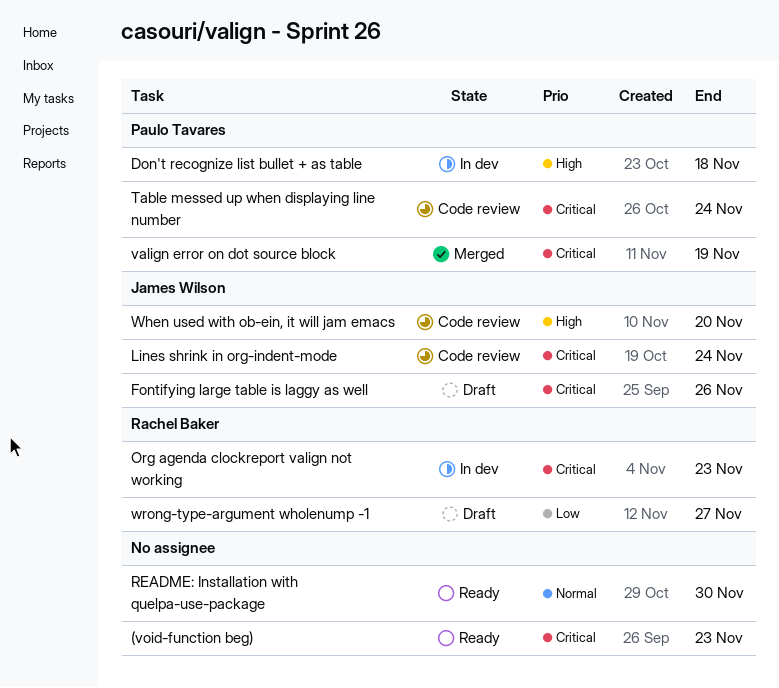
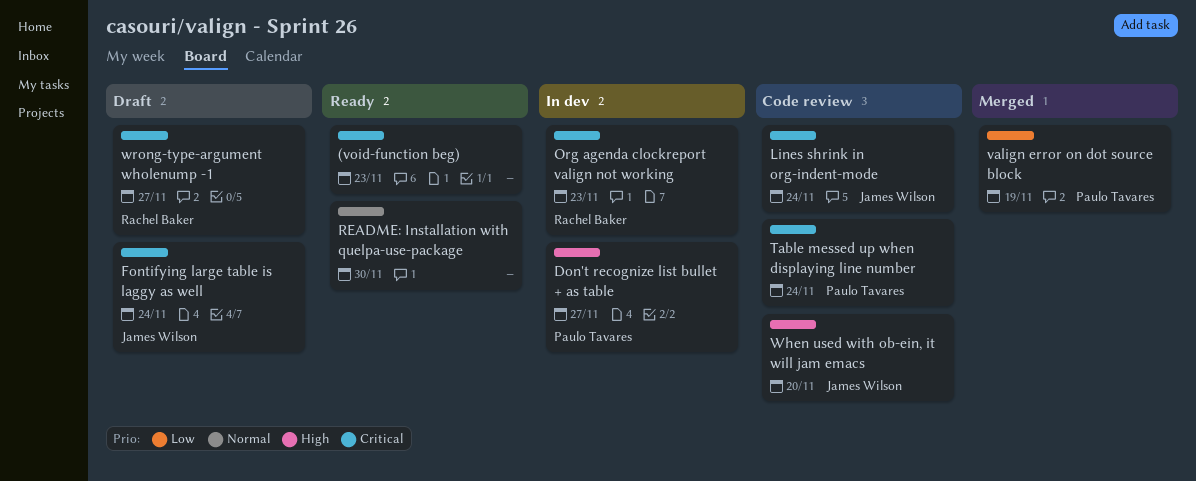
Don't recognize list bullet + as table, due: Nov 18 -> Nov 27
Fontifying large table is laggy as well, due: Nov 26 -> Nov 24
valign error on dot source block, priority: Critical -> Low
wrong-type-argument wholenump -1, priority: Low -> Critical

